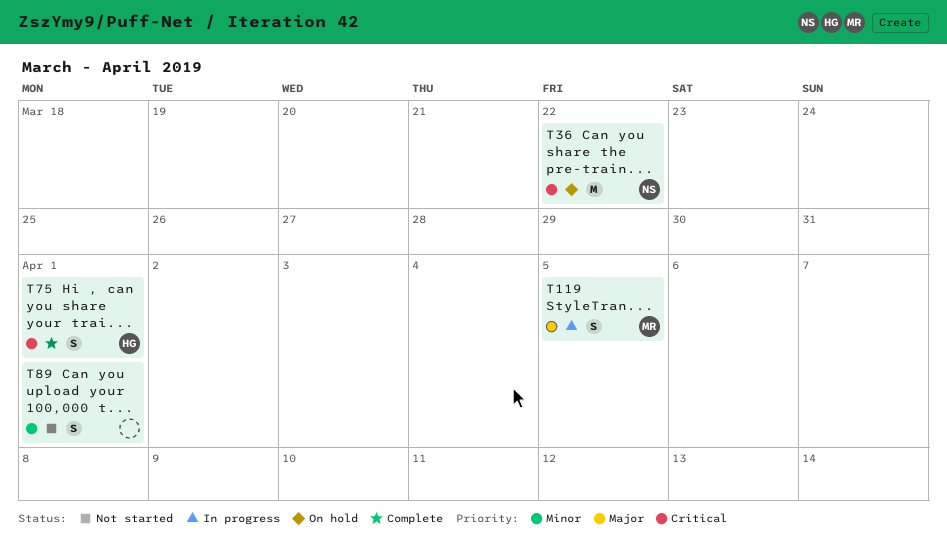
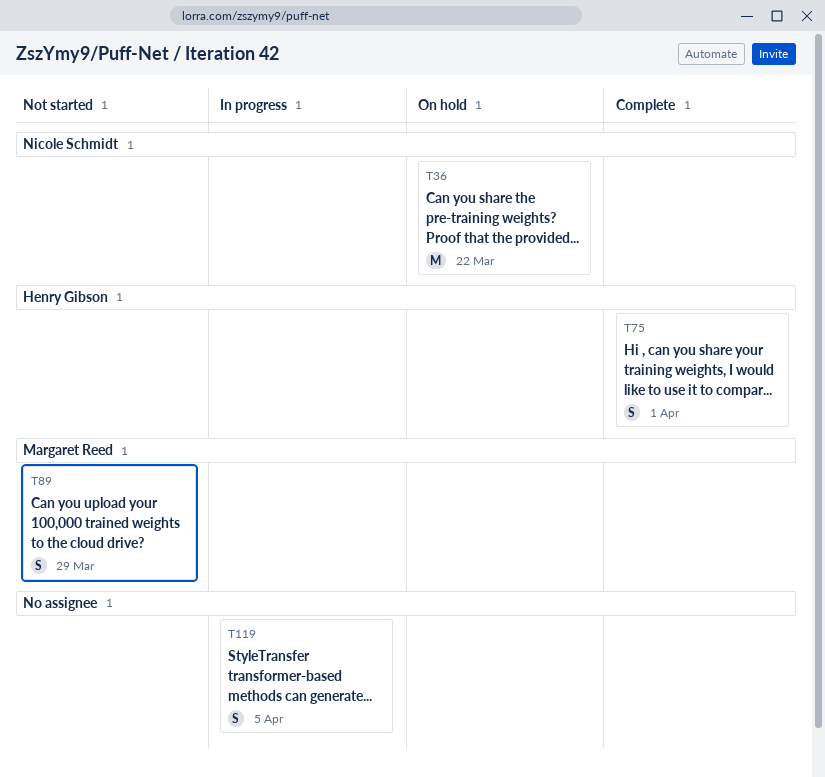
T89, owner: none -> Margaret Reed
T89, due: Apr 1 -> Mar 29
T119, owner: Margaret Reed -> none

